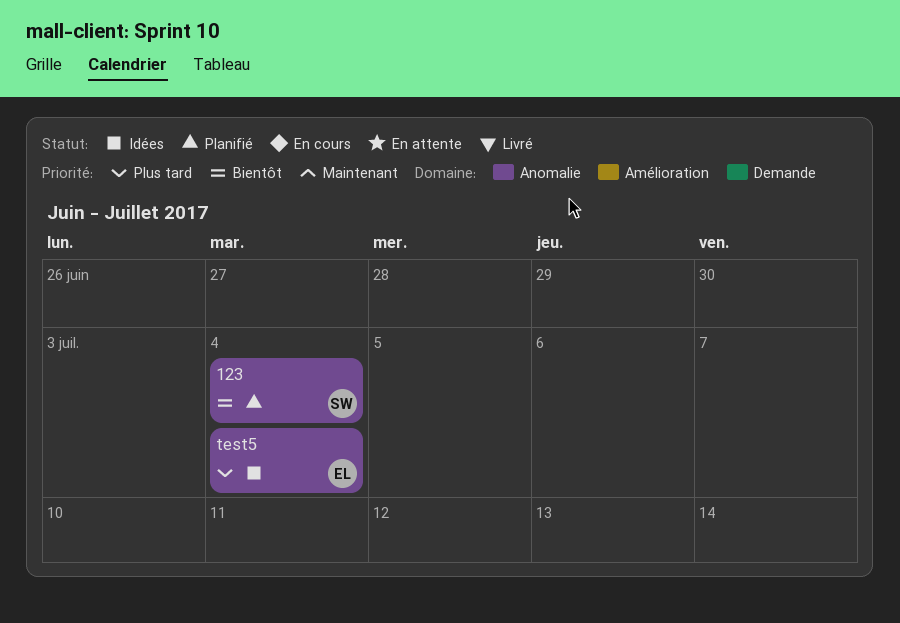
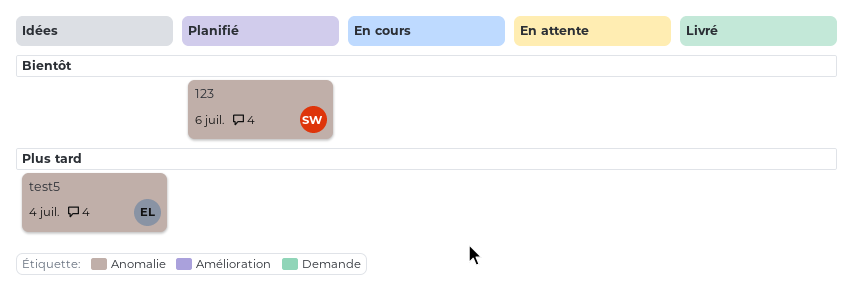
123, due: Jul 4 -> Jul 6

